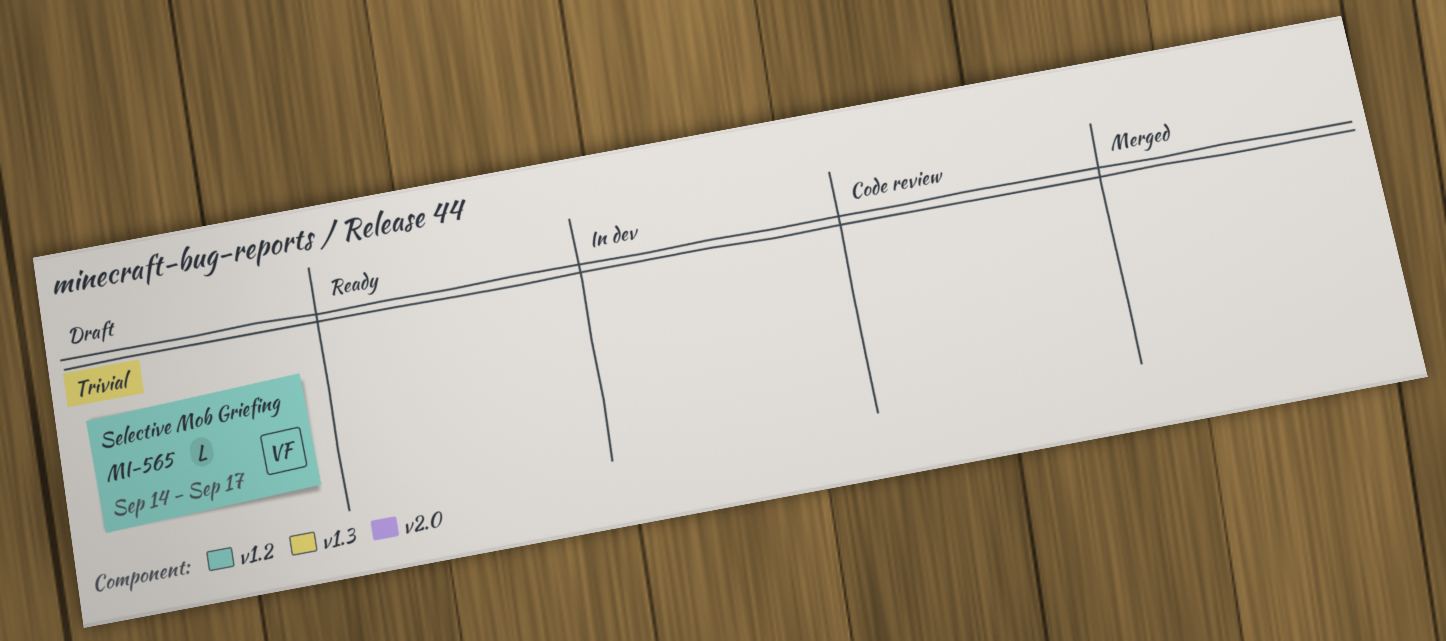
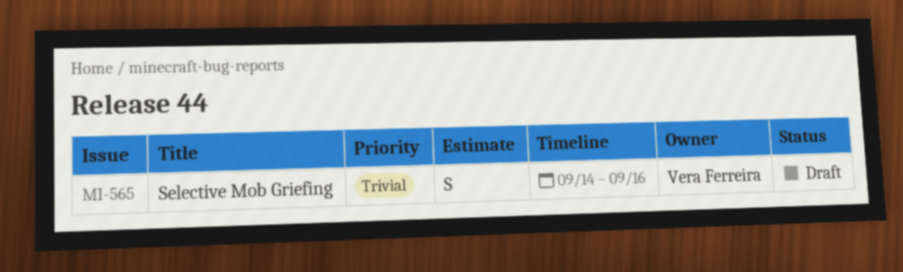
MI-565, estimate: L -> S
MI-565, due: Sep 17 -> Sep 16

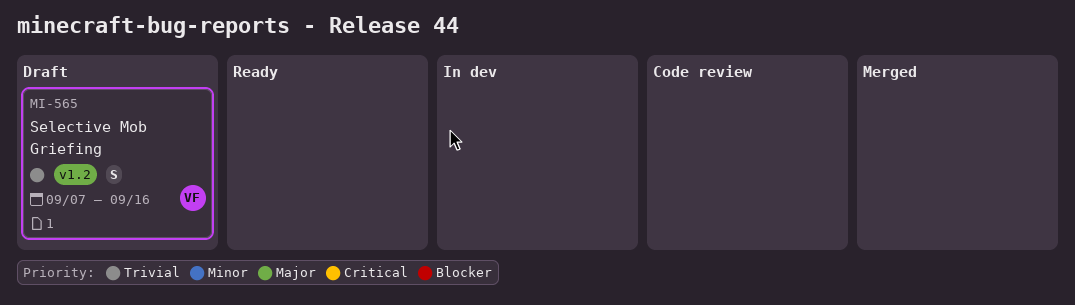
MI-565, start: Sep 14 -> Sep 7

